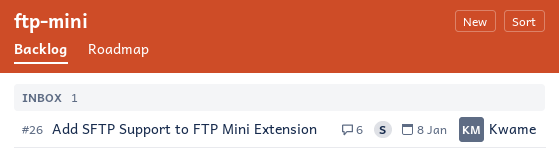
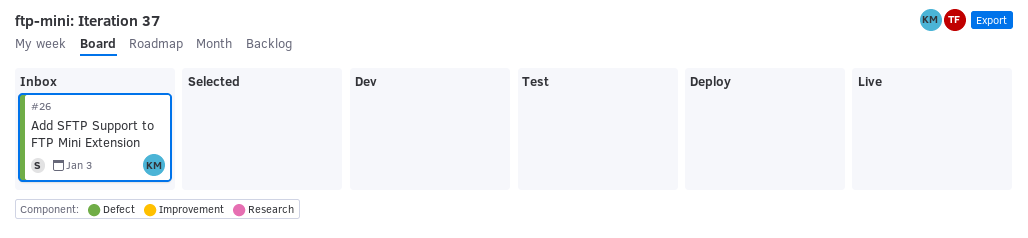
#26, due: Jan 8 -> Jan 3

